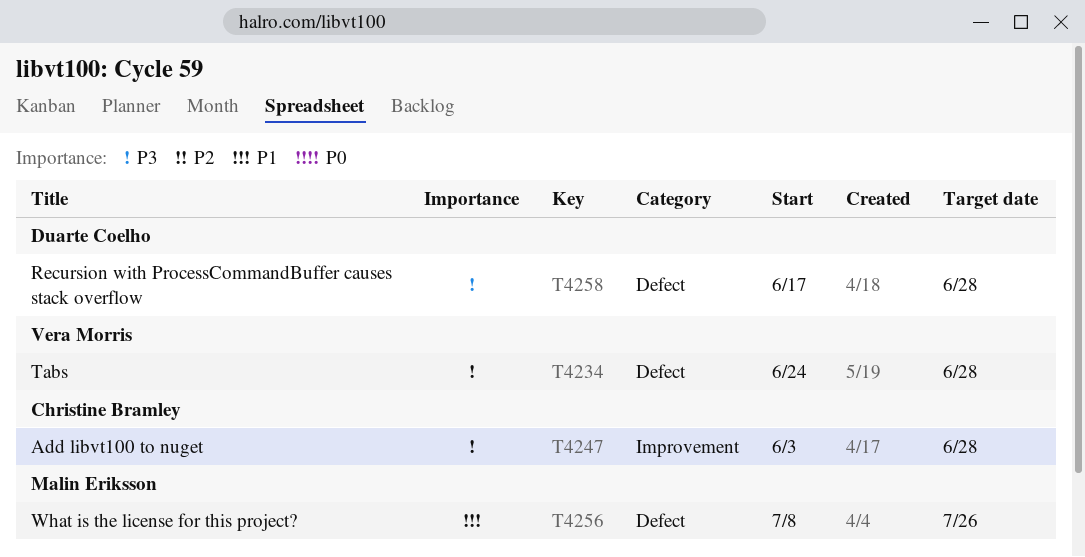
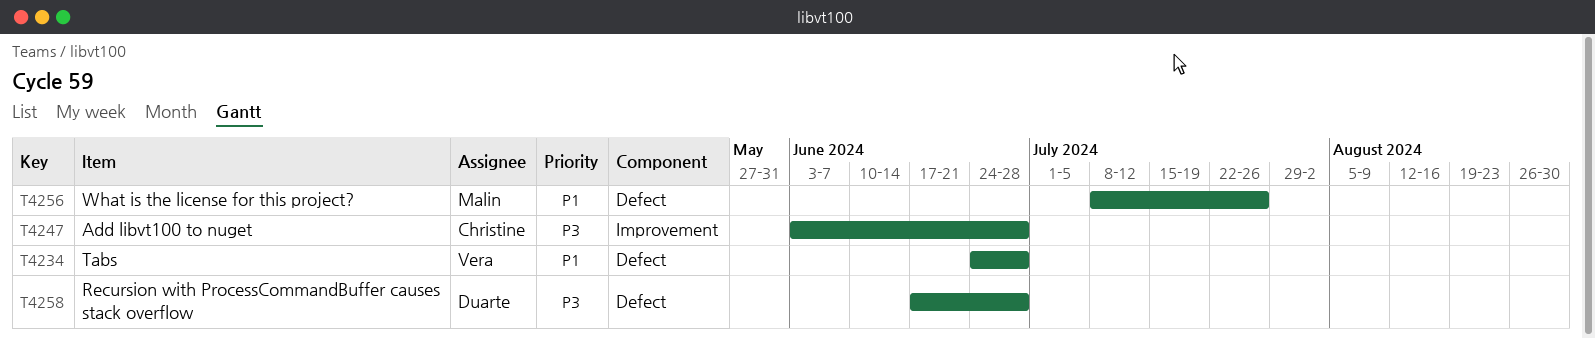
T4234, priority: P3 -> P1

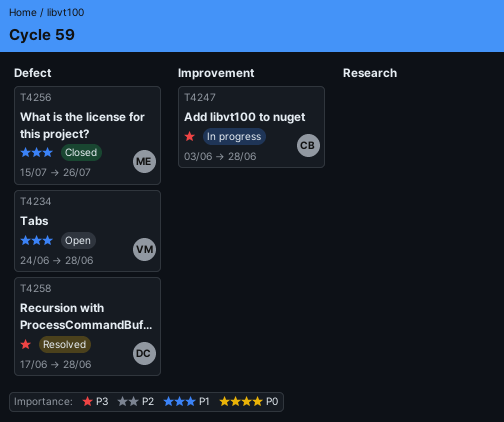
T4256, start: Jul 8 -> Jul 15

